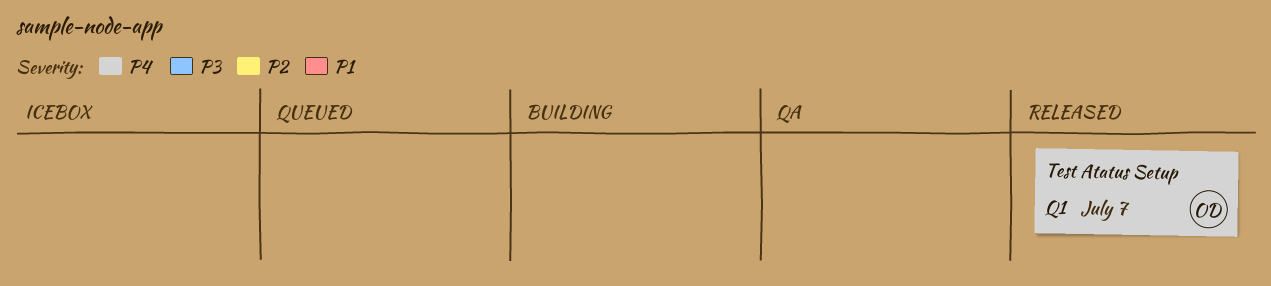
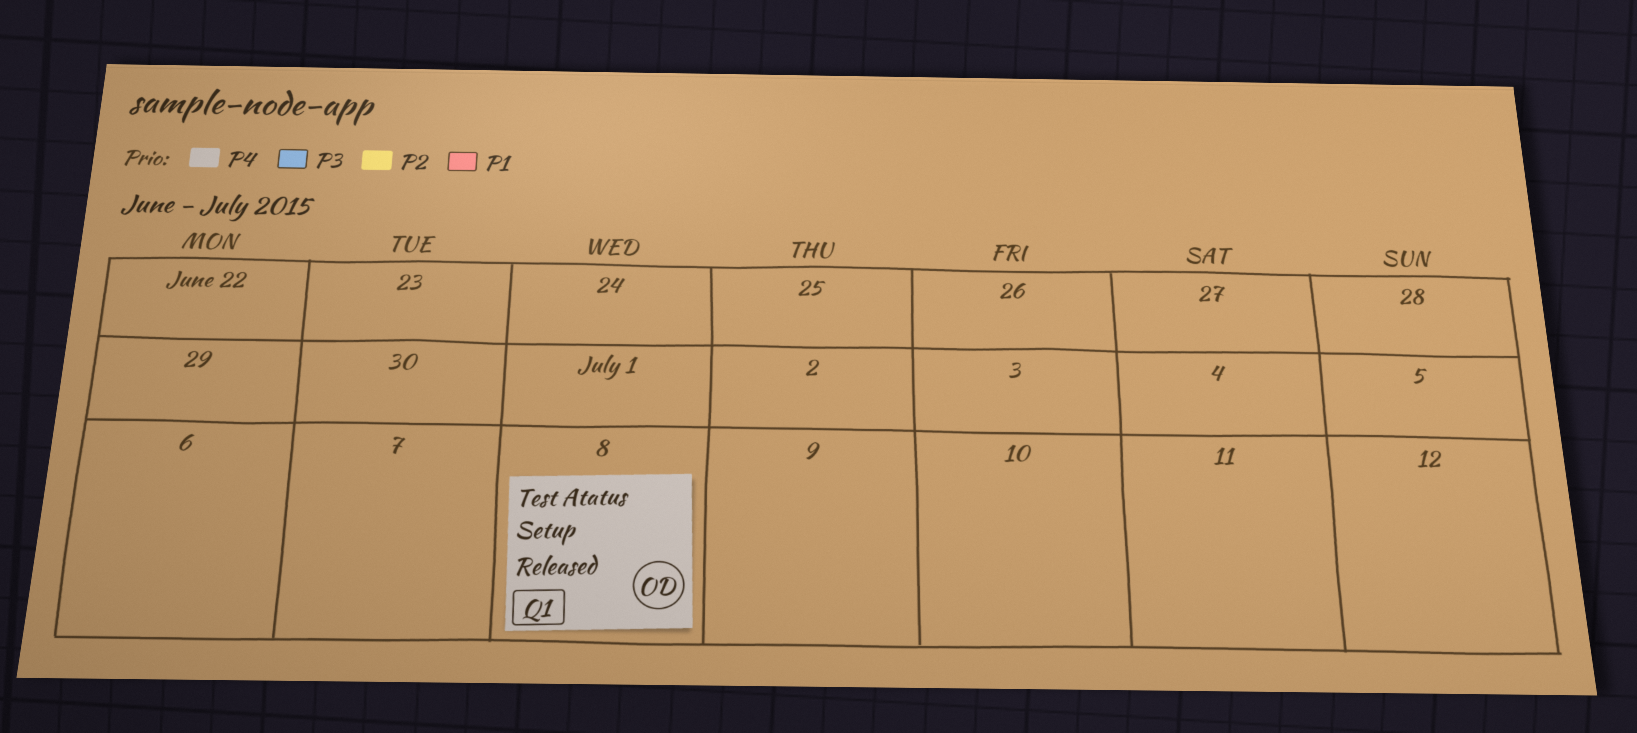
Test Atatus Setup, due: Jul 7 -> Jul 8

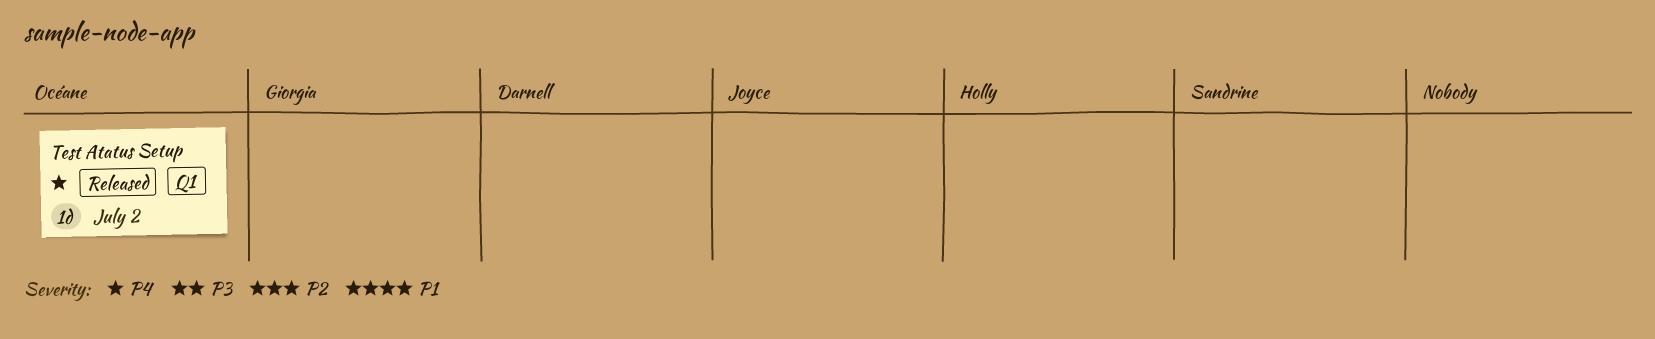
Test Atatus Setup, due: Jul 8 -> Jul 2

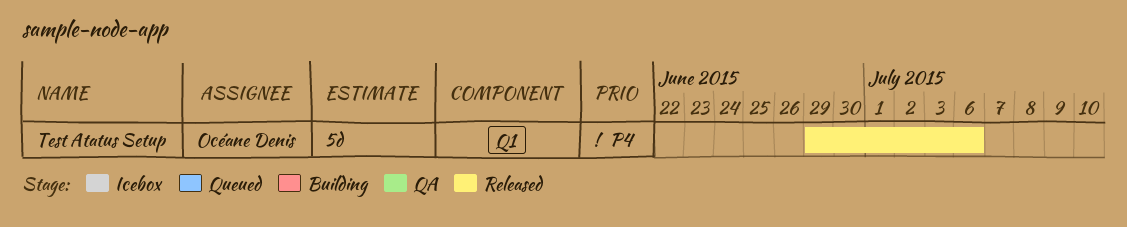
Test Atatus Setup, estimate: 1d -> 5d
Test Atatus Setup, due: Jul 2 -> Jul 6

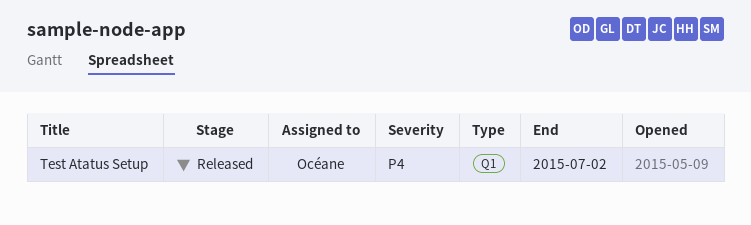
Test Atatus Setup, due: Jul 6 -> Jul 2

